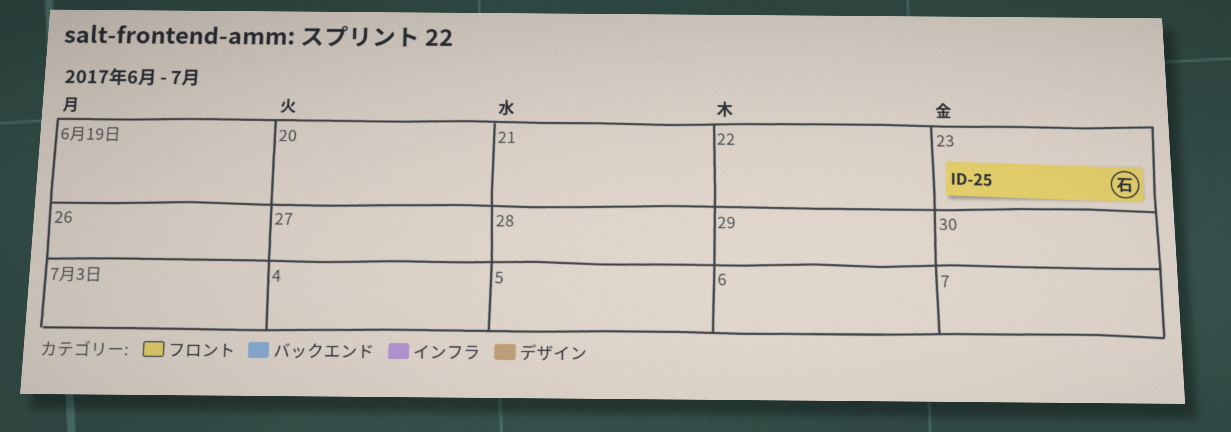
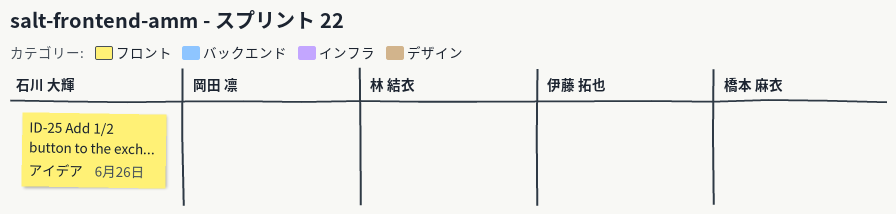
ID-25, due: Jun 23 -> Jun 26

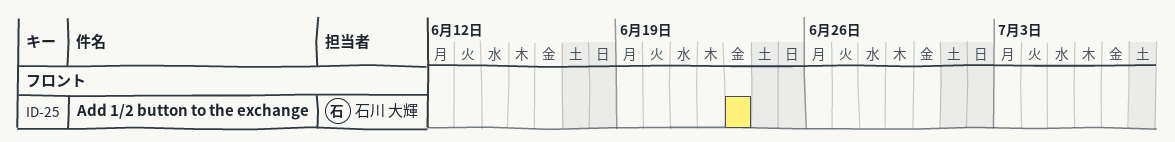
ID-25, due: Jun 26 -> Jun 23

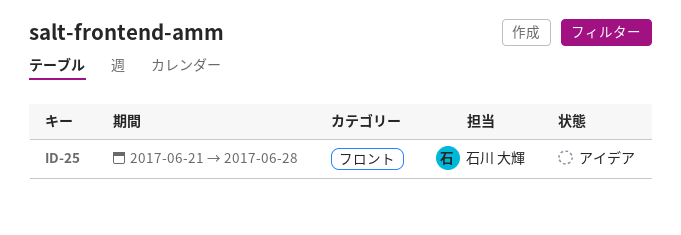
ID-25, start: Jun 23 -> Jun 21
ID-25, due: Jun 23 -> Jun 28

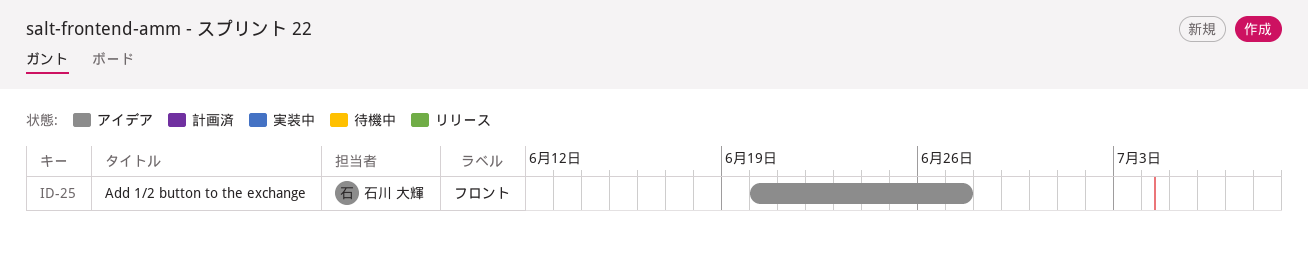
ID-25, start: Jun 21 -> Jun 20
ID-25, due: Jun 28 -> Jun 27

